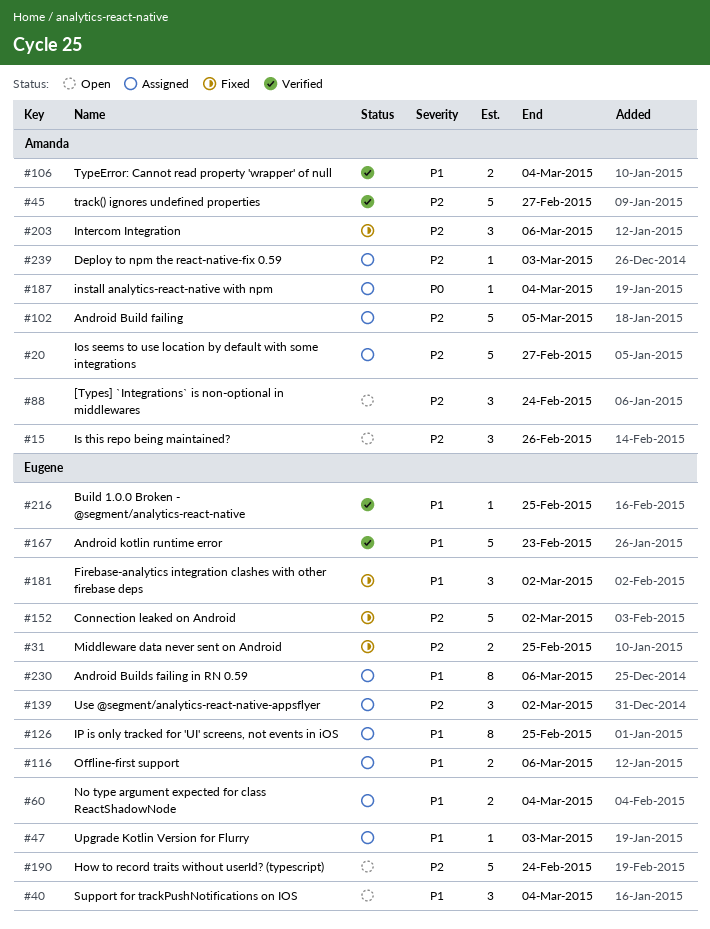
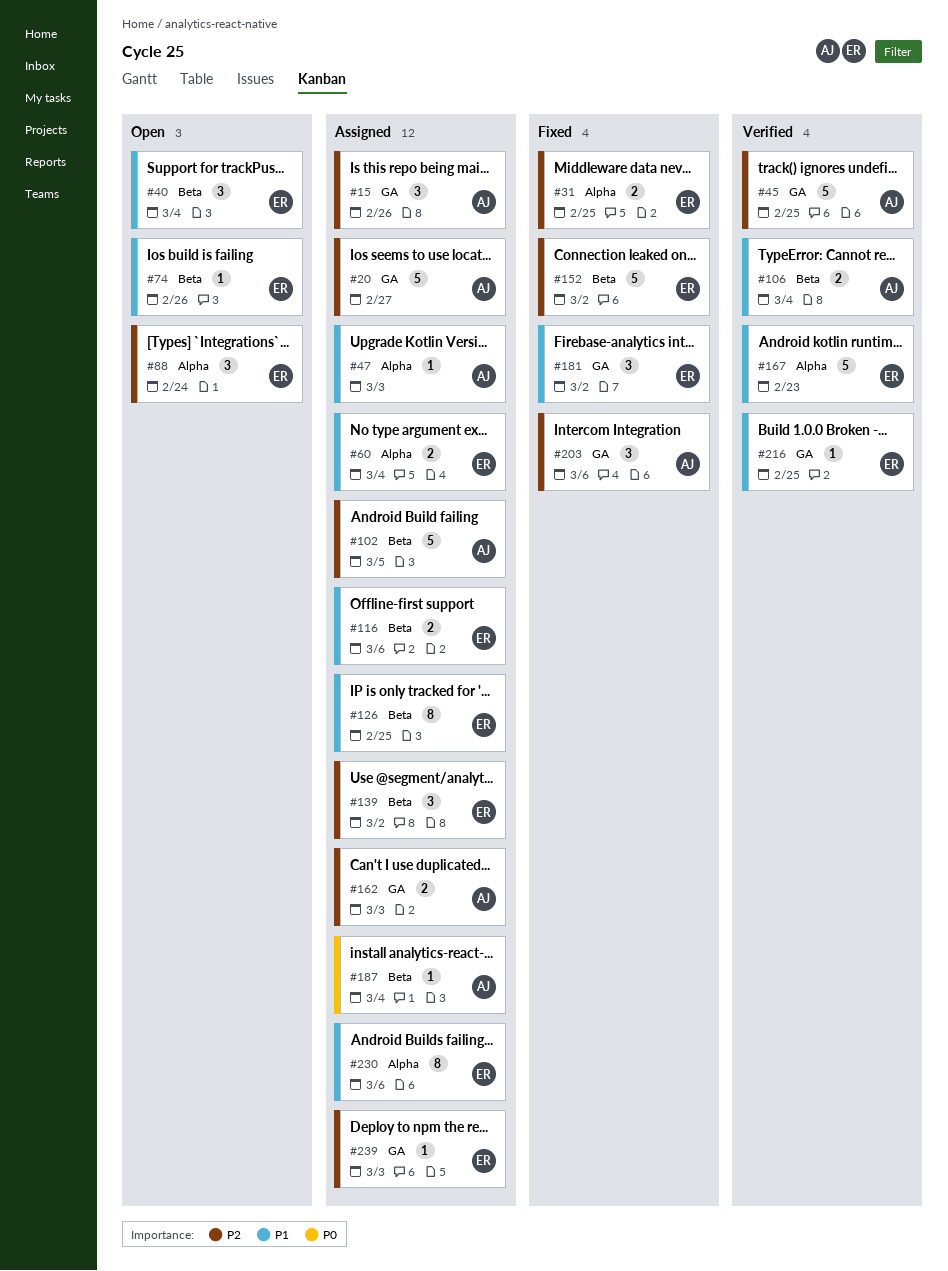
#15, status: Open -> Assigned
#45, due: Feb 27 -> Feb 25
#47, owner: Eugene -> Amanda
#74: none -> present
#88, owner: Amanda -> Eugene
#162: none -> present
#190: present -> none
#239, owner: Amanda -> Eugene

